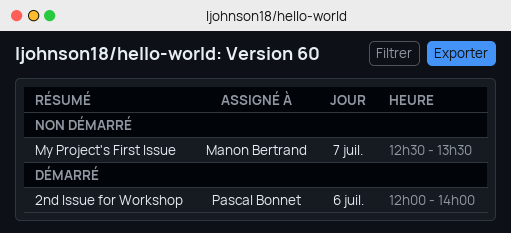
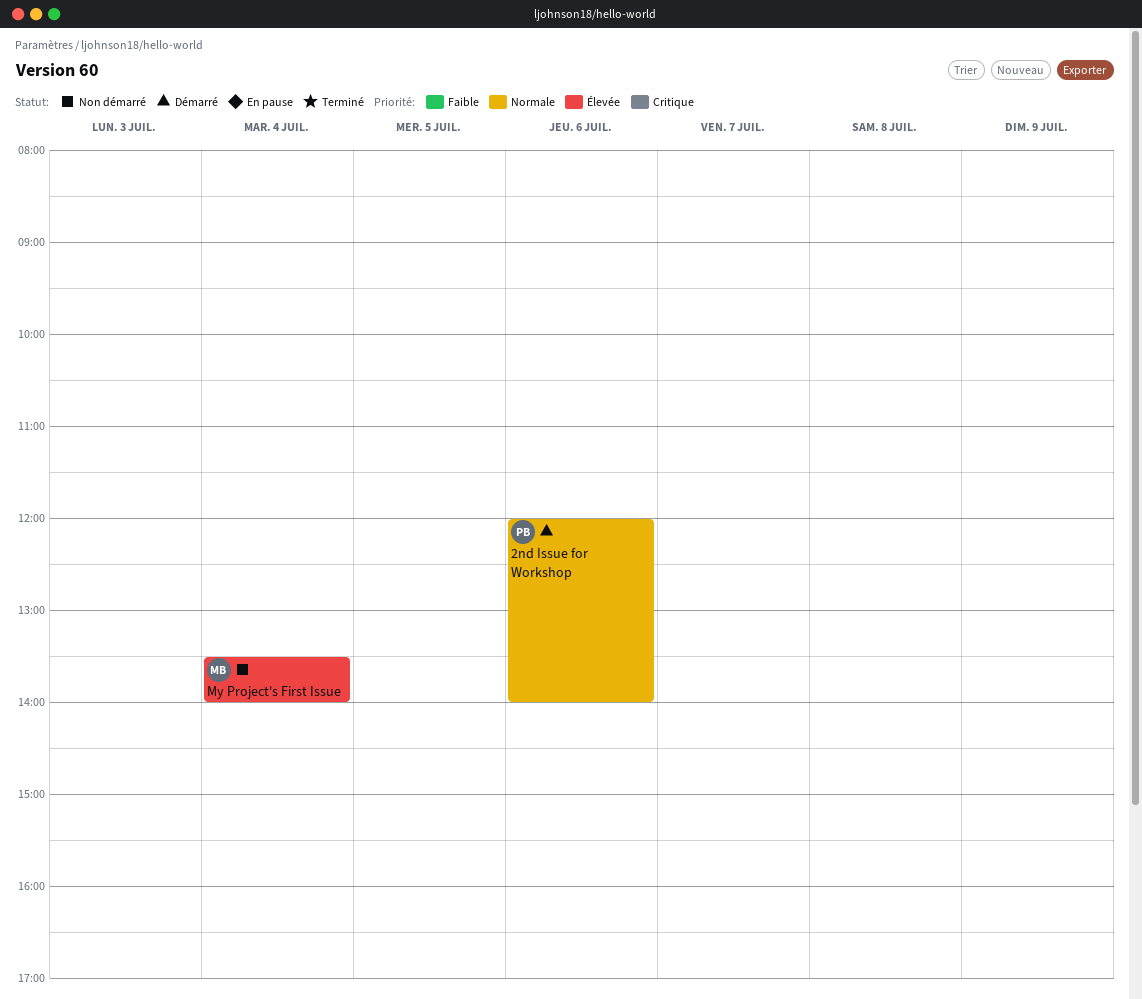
My Project's First Issue, day: Jul 7 -> Jul 4
My Project's First Issue, begins: 12:30 -> 13:30
My Project's First Issue, ends: 13:30 -> 14:00

